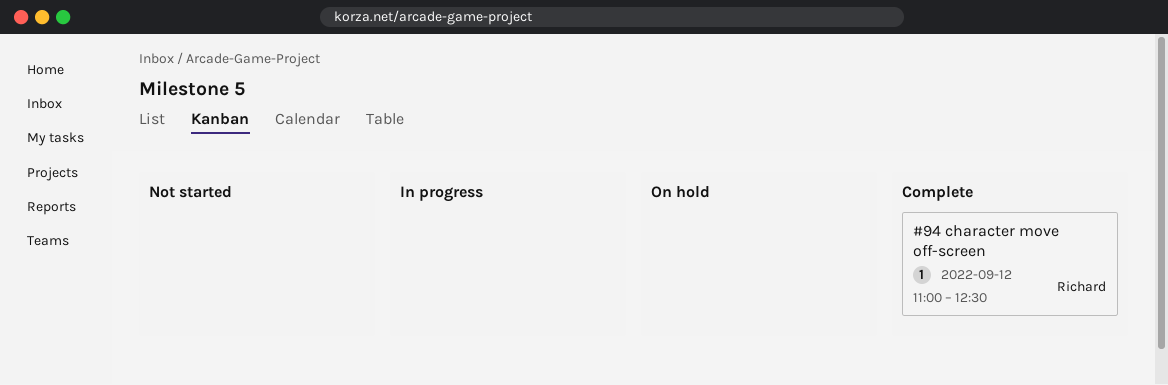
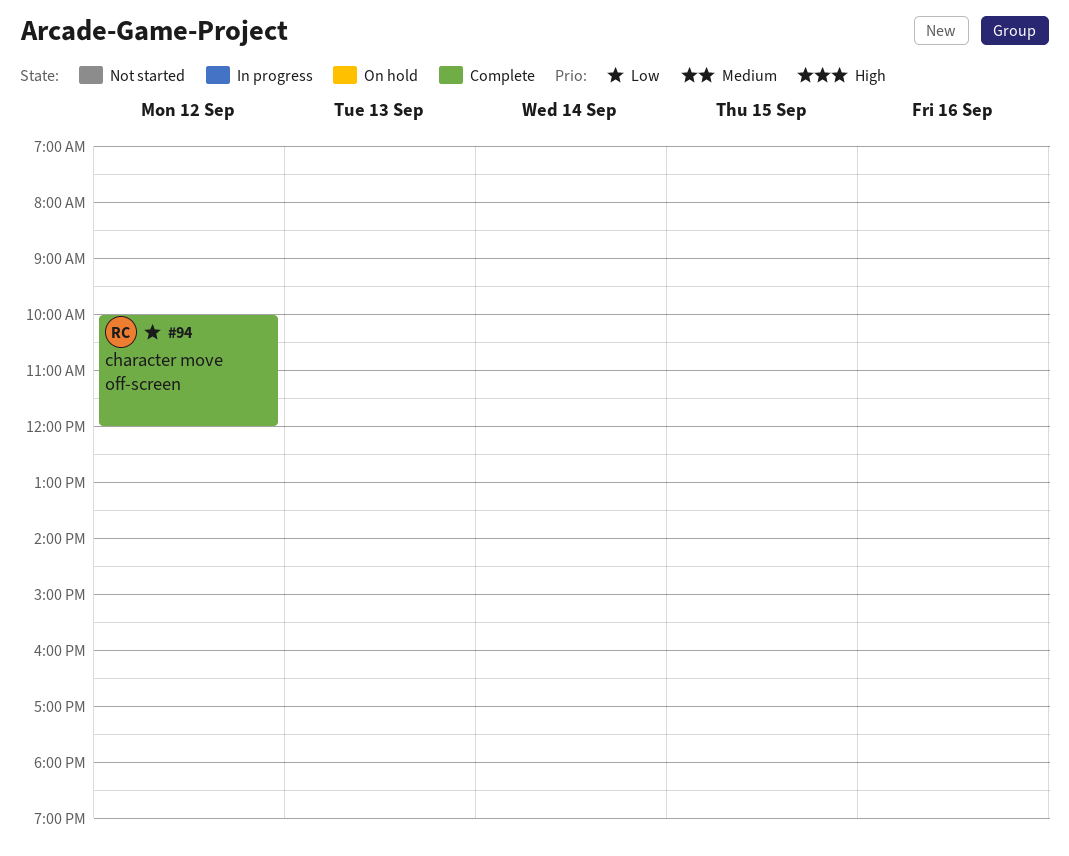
#94, begins: 11:00 -> 10:00
#94, ends: 12:30 -> 12:00

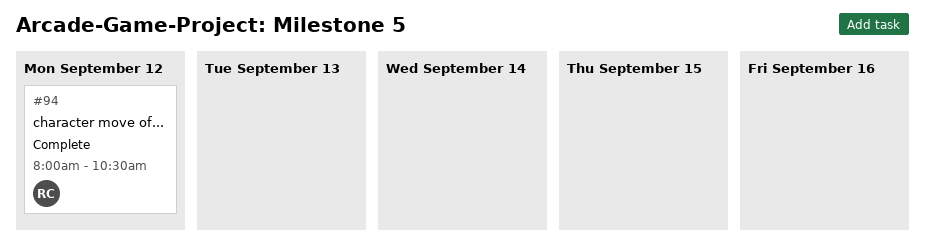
#94, begins: 10:00 -> 08:00
#94, ends: 12:00 -> 10:30

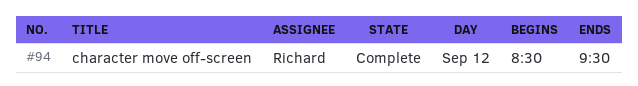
#94, begins: 08:00 -> 08:30
#94, ends: 10:30 -> 09:30

